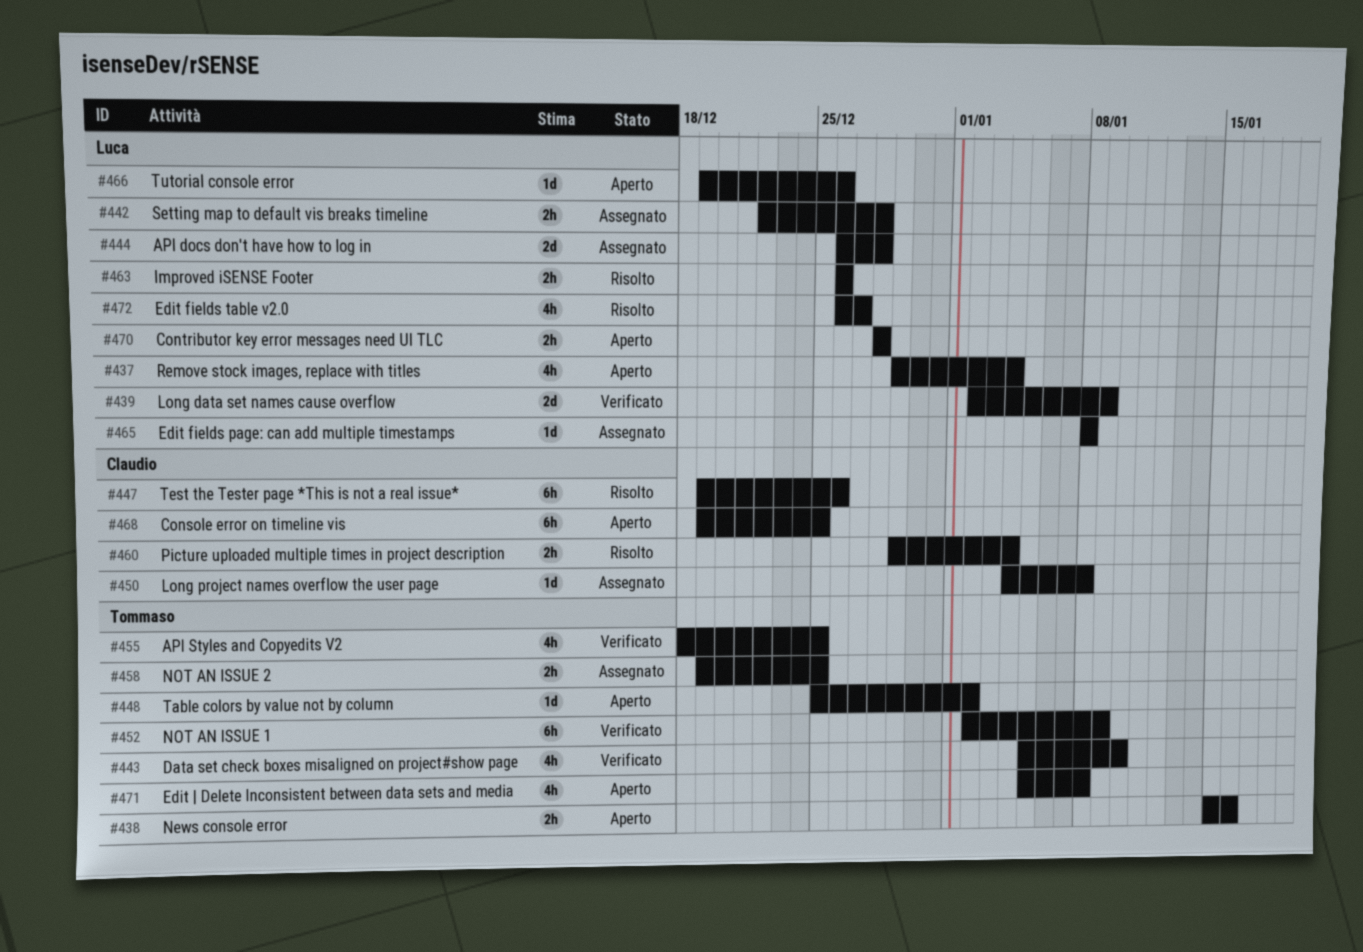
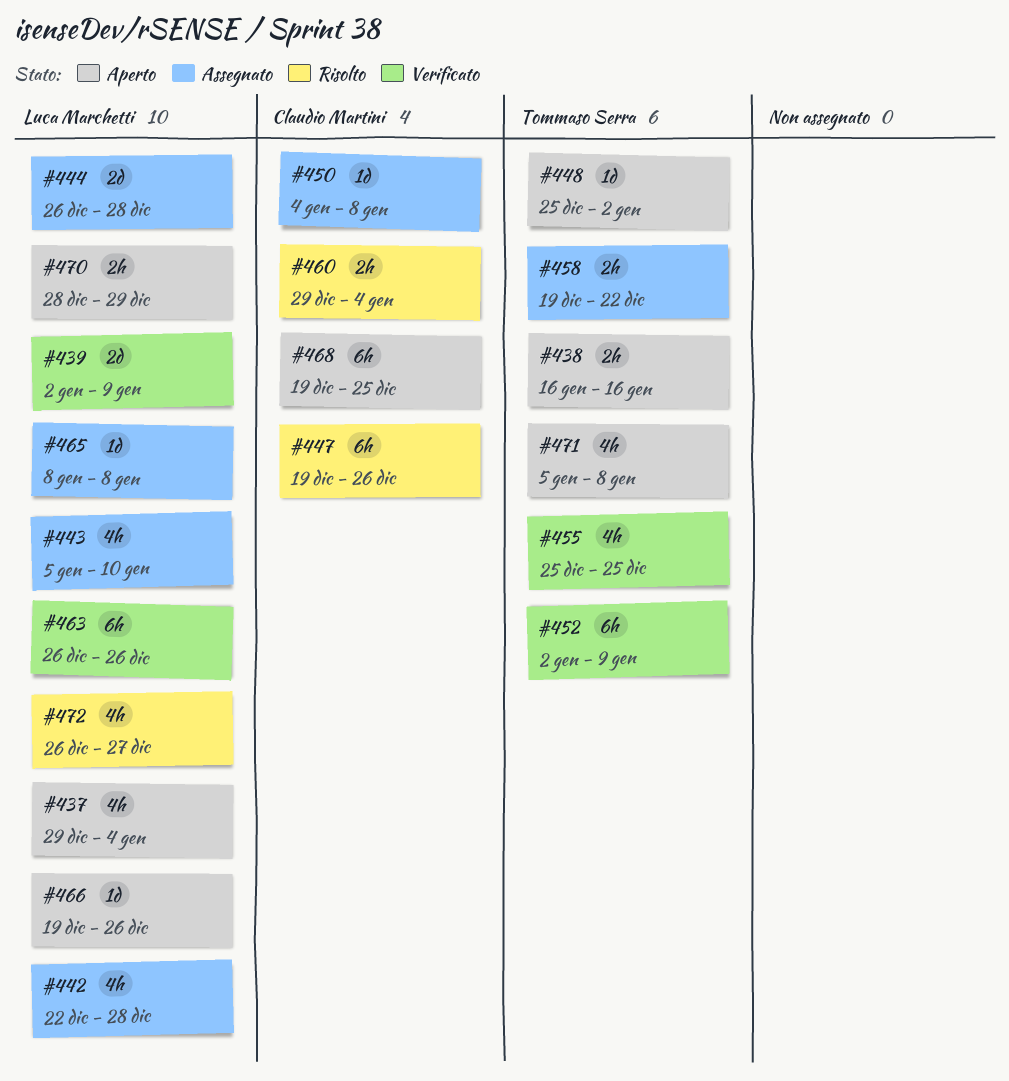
#438, start: Jan 15 -> Jan 16
#442, estimate: 2h -> 4h
#443, status: Verificato -> Assegnato
#443, owner: Tommaso Serra -> Luca Marchetti
#455, start: Dec 18 -> Dec 25
#458, due: Dec 25 -> Dec 22
#463, status: Risolto -> Verificato
#463, estimate: 2h -> 6h
#470, due: Dec 28 -> Dec 29

